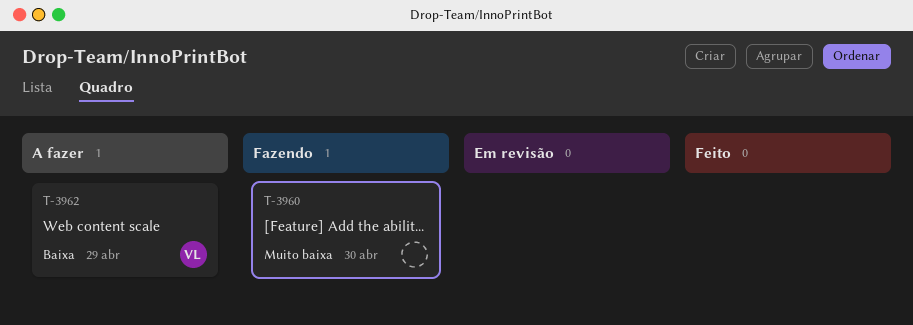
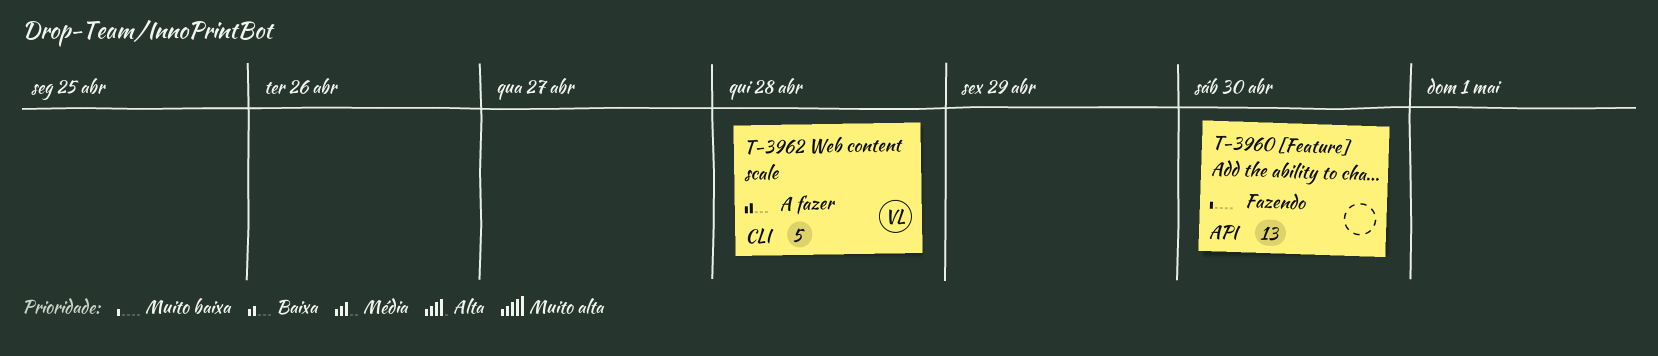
T-3962, due: Apr 29 -> Apr 28

